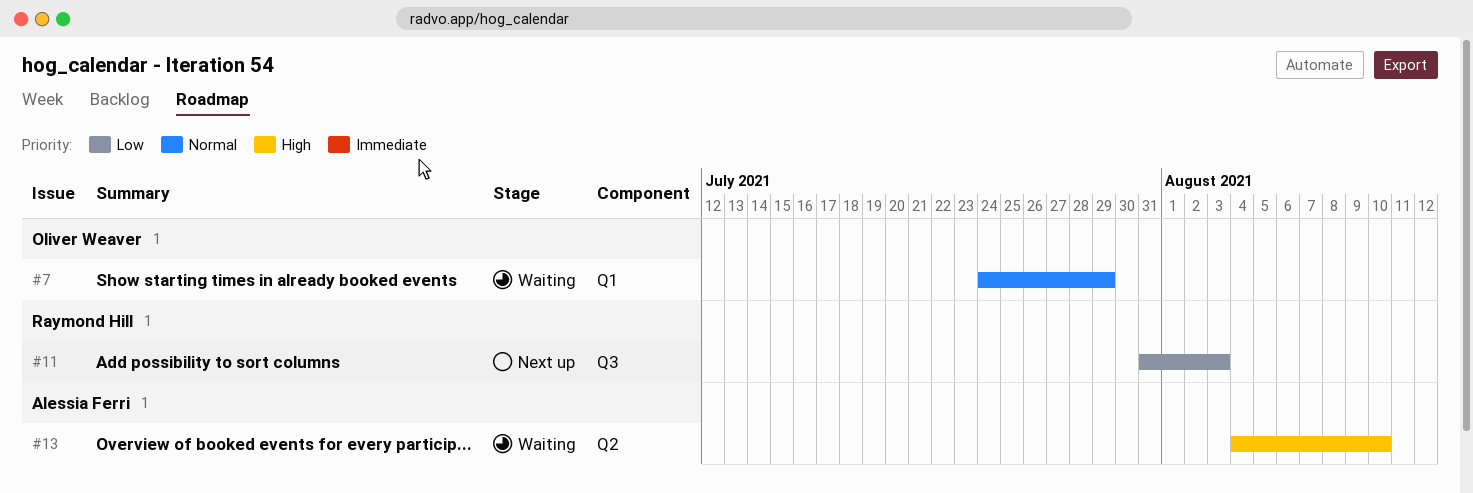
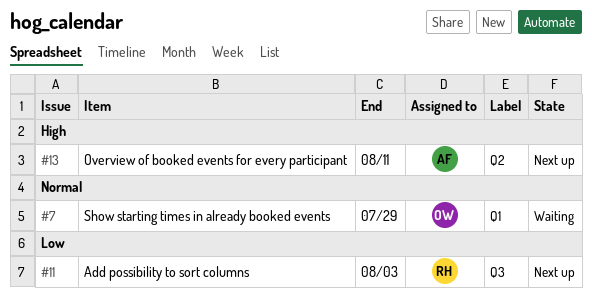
#13, status: Waiting -> Next up
#13, due: Aug 10 -> Aug 11

